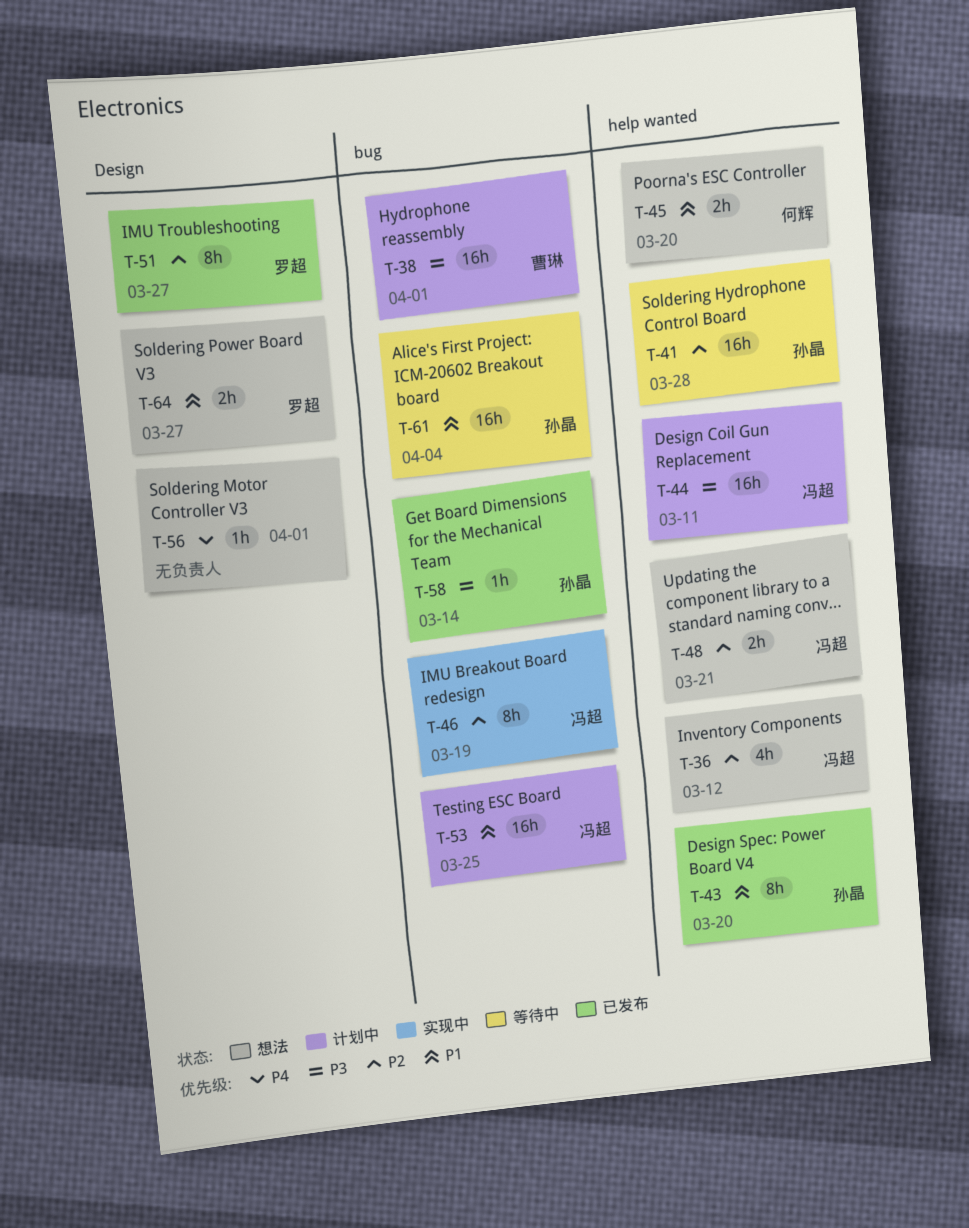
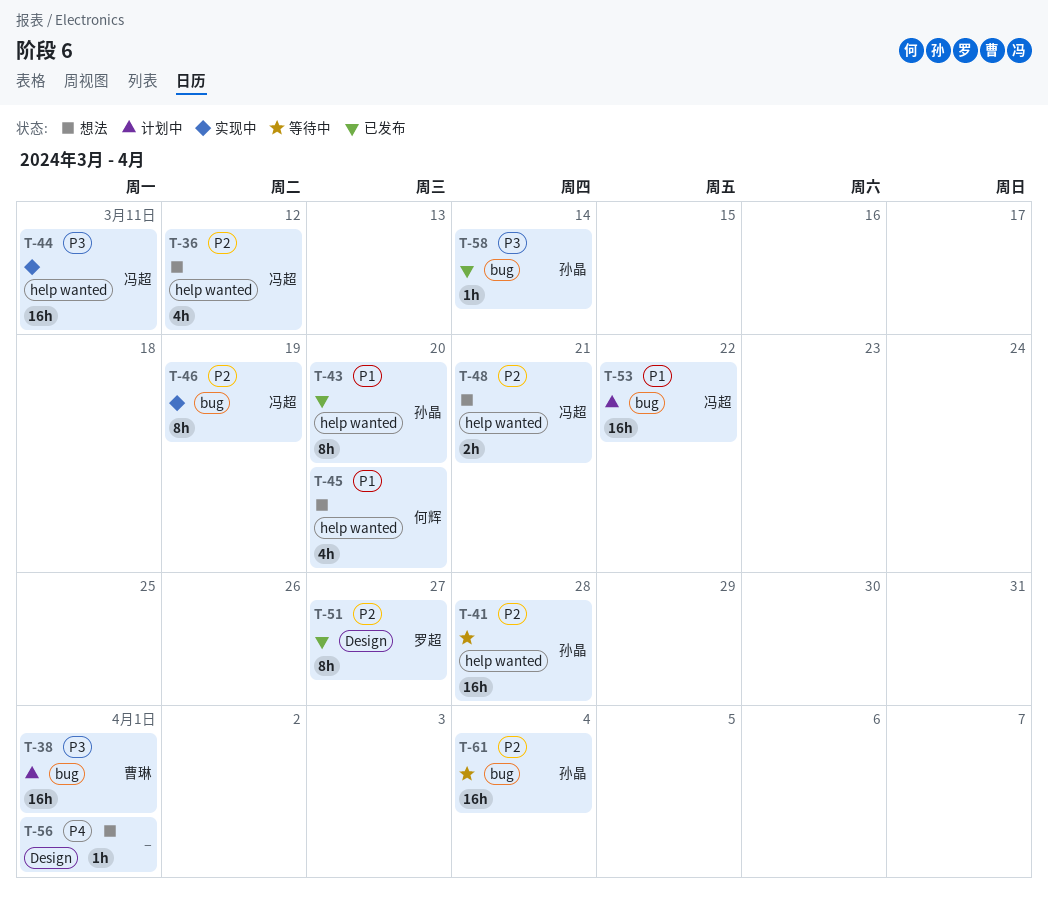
T-44, status: 计划中 -> 实现中
T-45, estimate: 2h -> 4h
T-53, due: Mar 25 -> Mar 22
T-61, priority: P1 -> P2
T-64: present -> none

